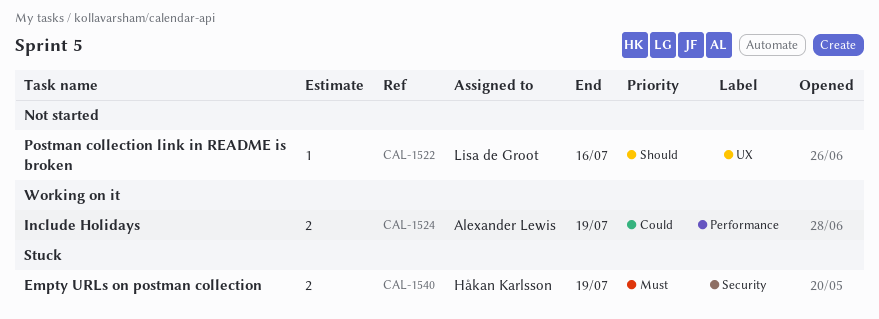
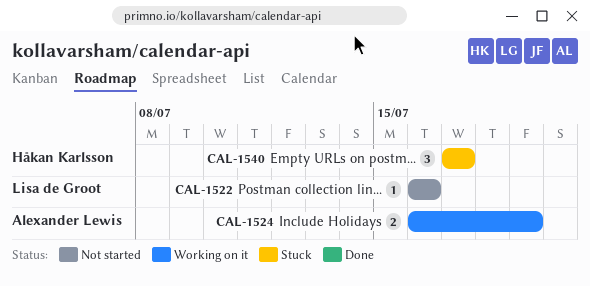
CAL-1540, estimate: 2 -> 3
CAL-1540, due: Jul 19 -> Jul 17

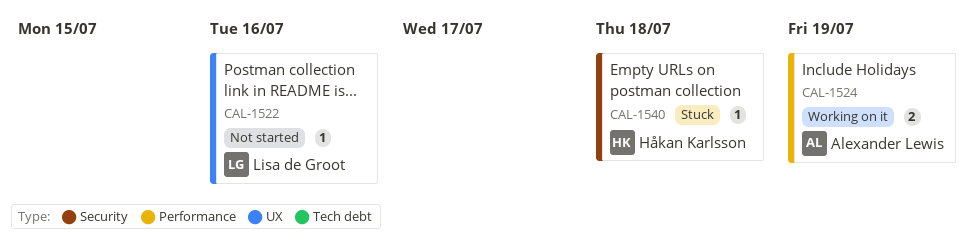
CAL-1540, estimate: 3 -> 1
CAL-1540, due: Jul 17 -> Jul 18

